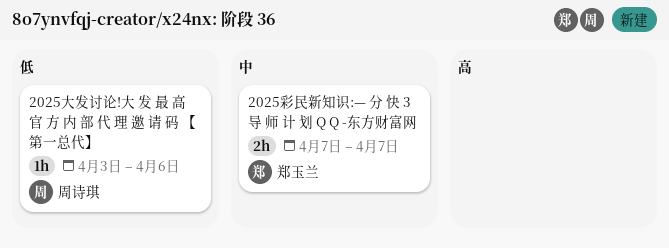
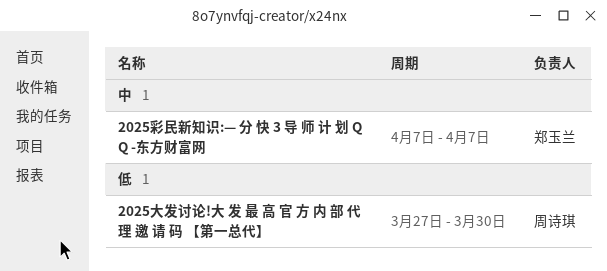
2025大发讨论!大 发 最 高 官 方 内 部 代 理 邀 请 码 【第一总代】, start: Apr 3 -> Mar 27
2025大发讨论!大 发 最 高 官 方 内 部 代 理 邀 请 码 【第一总代】, due: Apr 6 -> Mar 30

